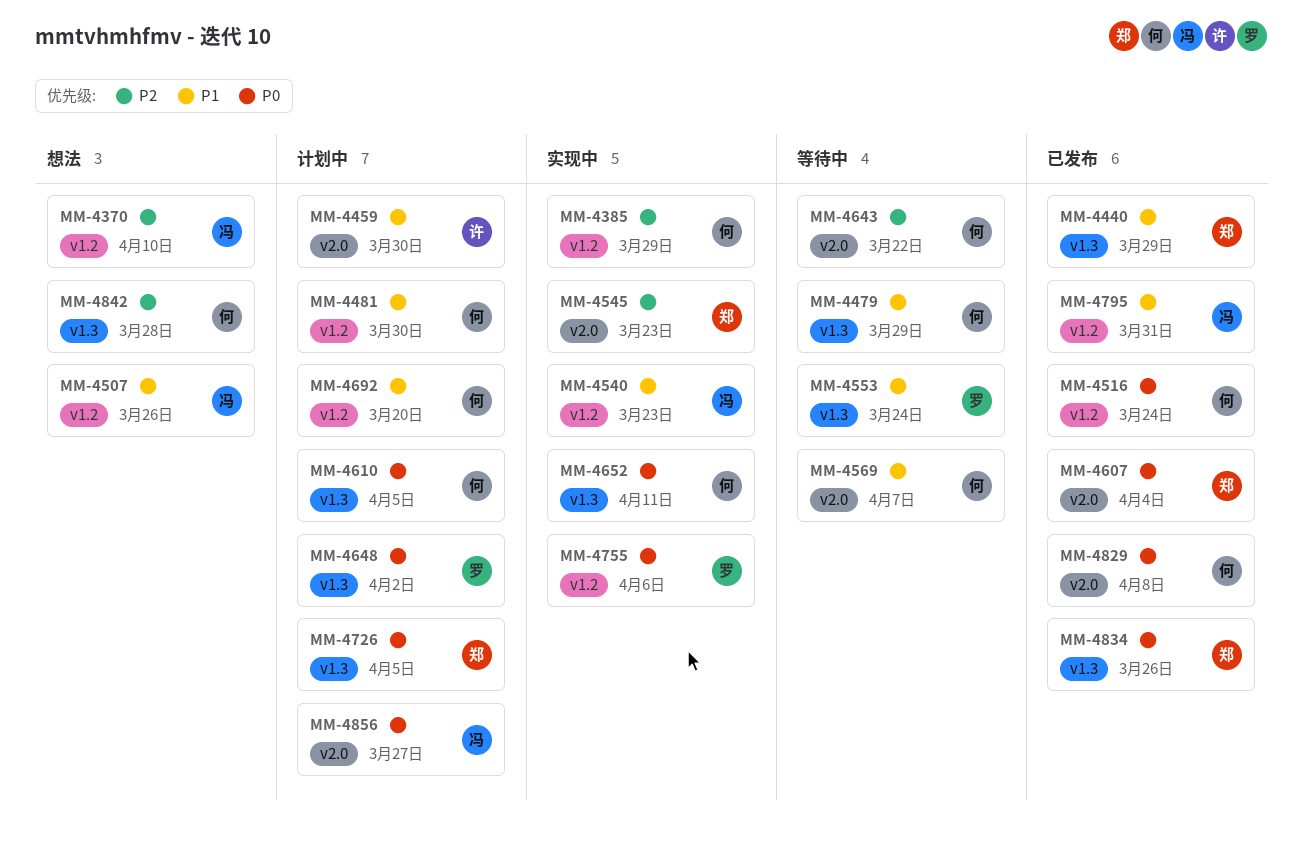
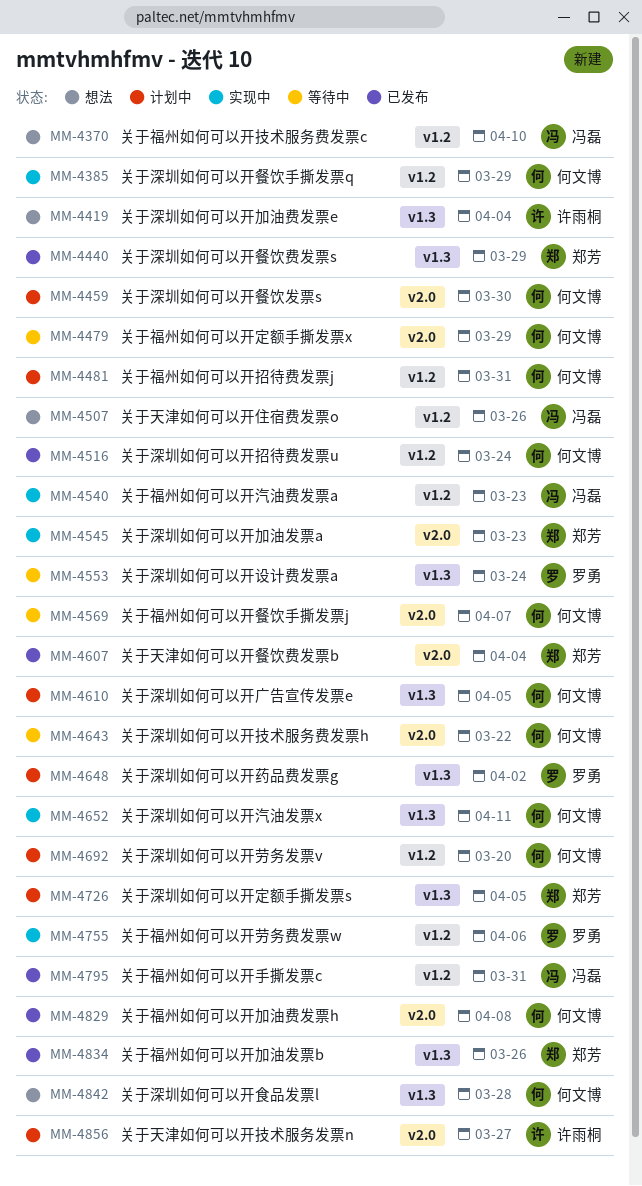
MM-4419: none -> present
MM-4459, owner: 许雨桐 -> 何文博
MM-4479, label: v1.3 -> v2.0
MM-4481, due: Mar 30 -> Mar 31
MM-4856, owner: 冯磊 -> 许雨桐

